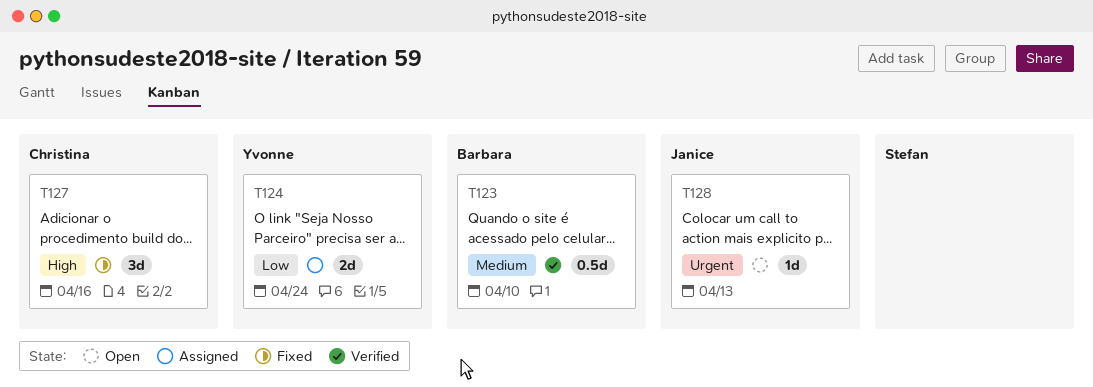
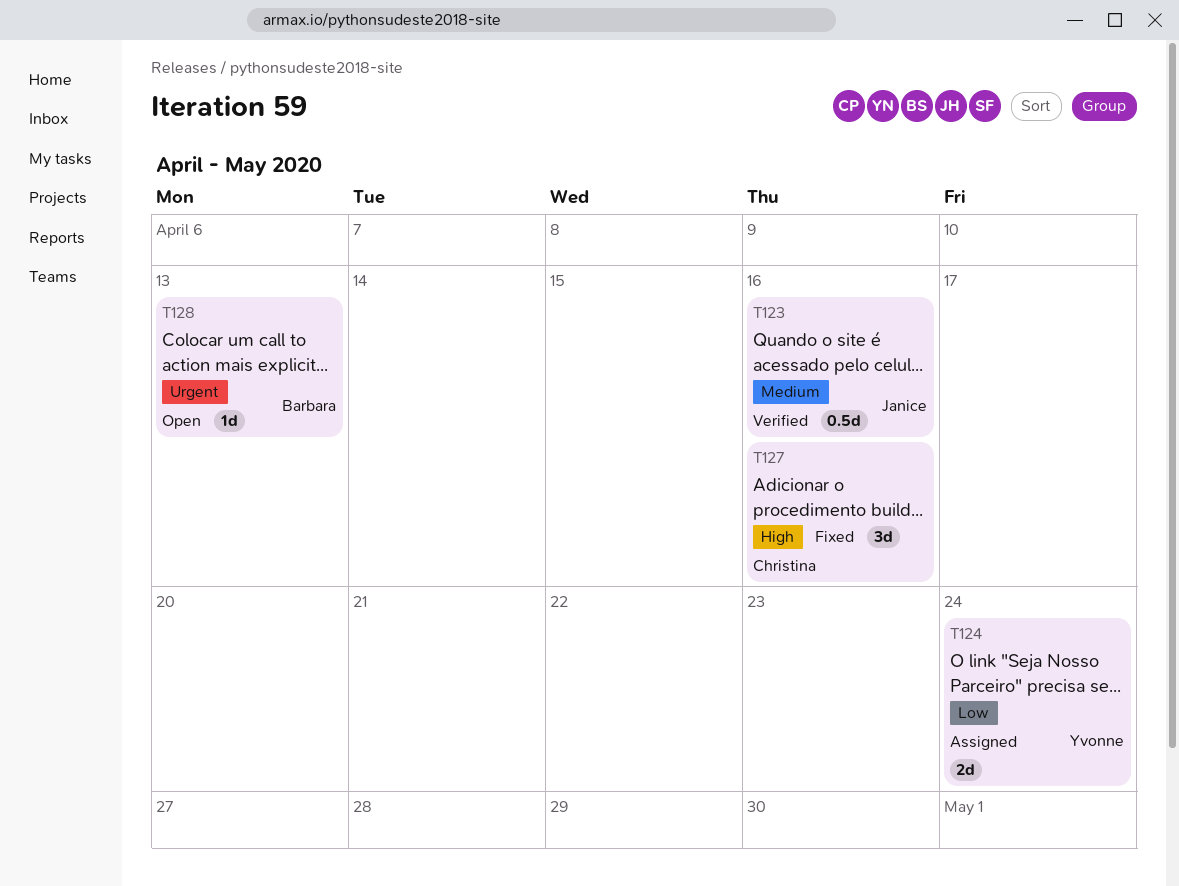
T123, owner: Barbara -> Janice
T123, due: Apr 10 -> Apr 16
T128, owner: Janice -> Barbara

